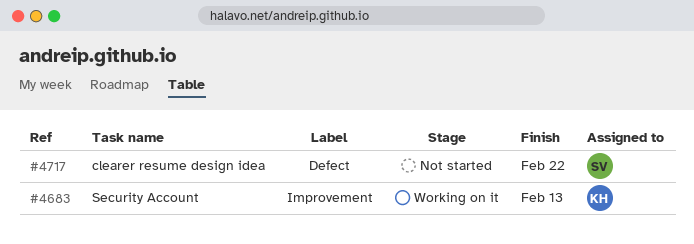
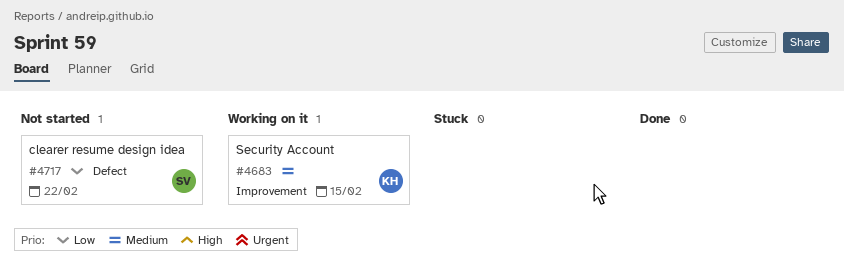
#4683, due: Feb 13 -> Feb 15

